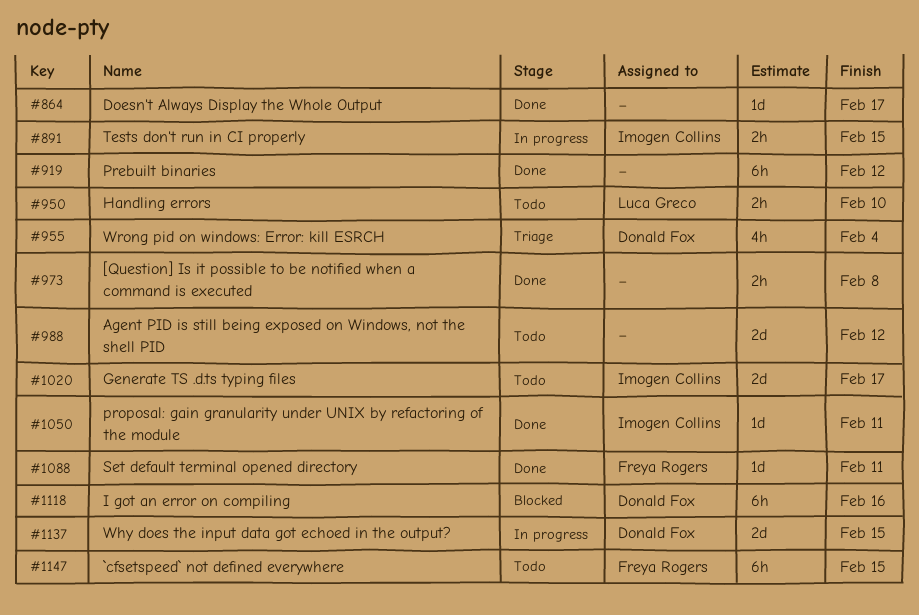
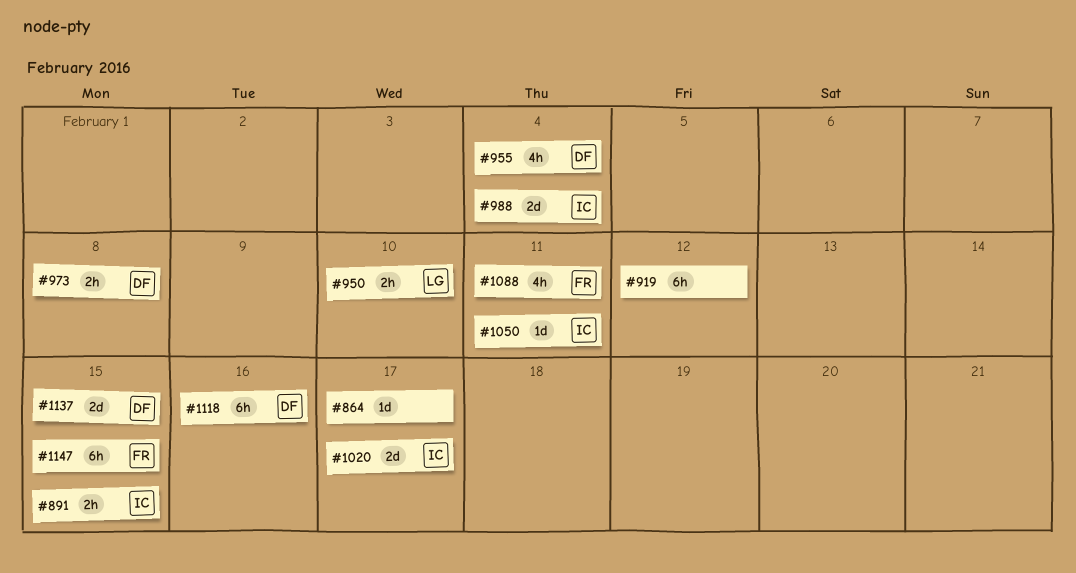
#973, owner: none -> Donald Fox
#988, owner: none -> Imogen Collins
#988, due: Feb 12 -> Feb 4
#1088, estimate: 1d -> 4h

